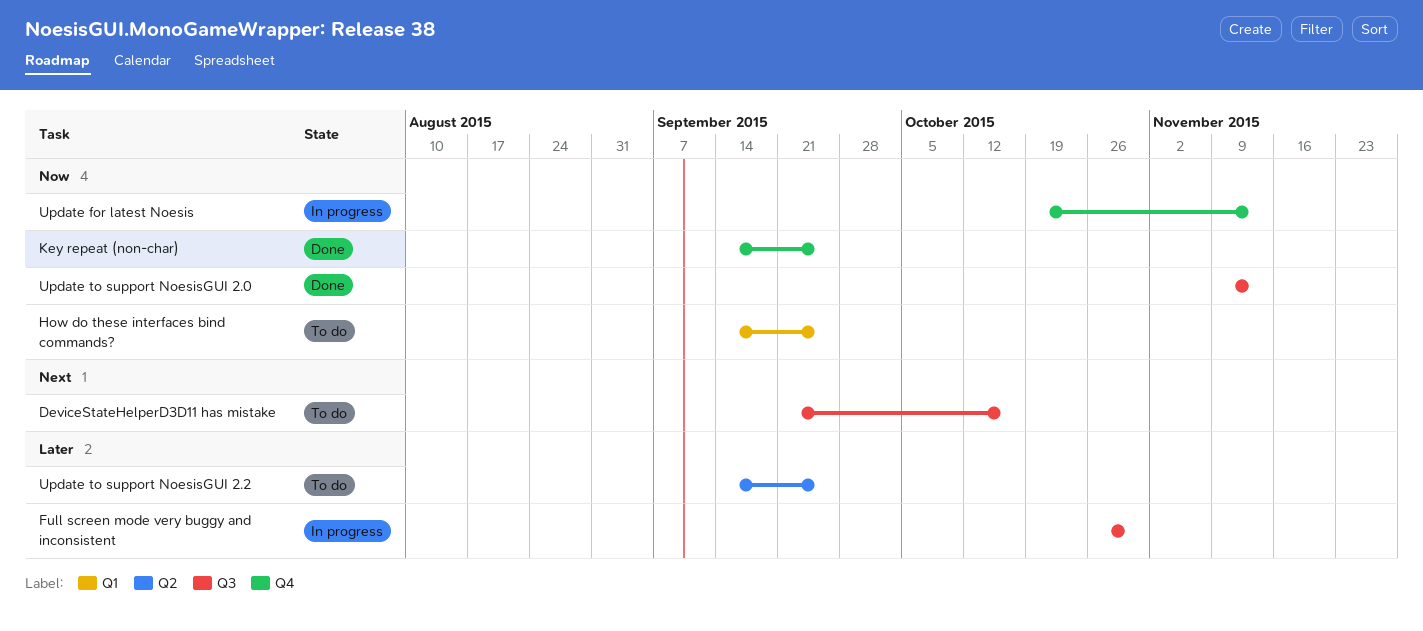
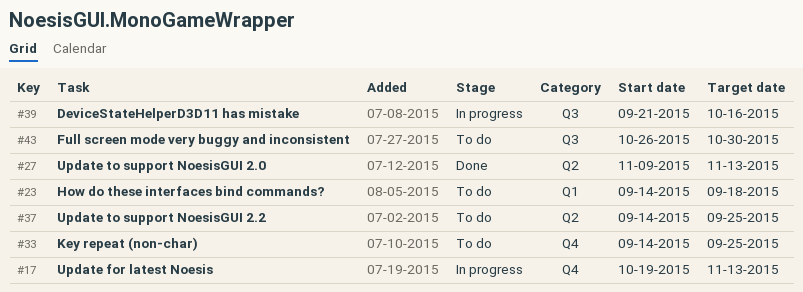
DeviceStateHelperD3D11 has mistake, status: To do -> In progress
Full screen mode very buggy and inconsistent, status: In progress -> To do
How do these interfaces bind commands?, due: Sep 25 -> Sep 18
Key repeat (non-char), status: Done -> To do
Update to support NoesisGUI 2.0, label: Q3 -> Q2

